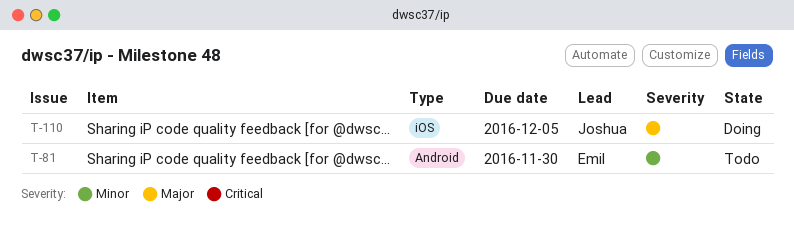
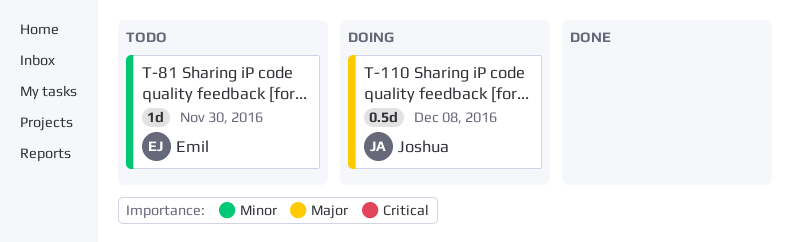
T-110, due: Dec 5 -> Dec 8

